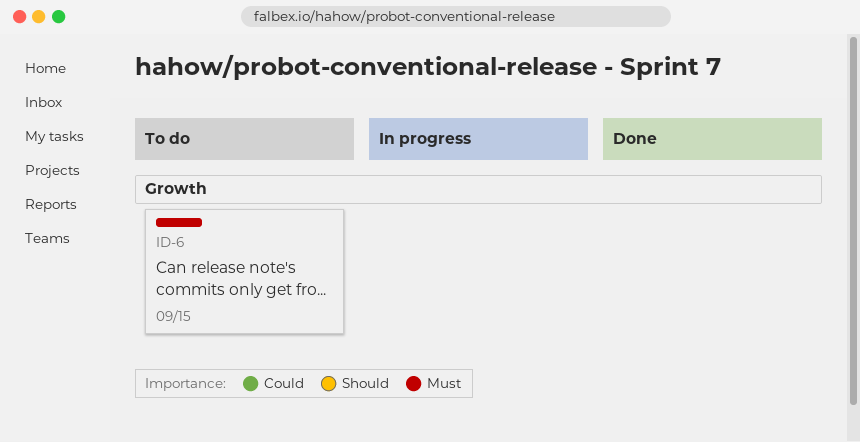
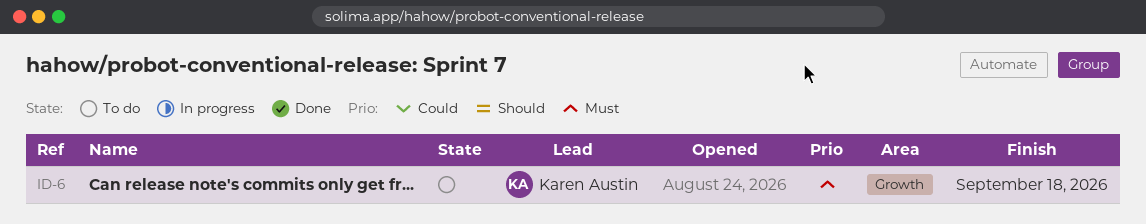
ID-6, due: Sep 15 -> Sep 18

